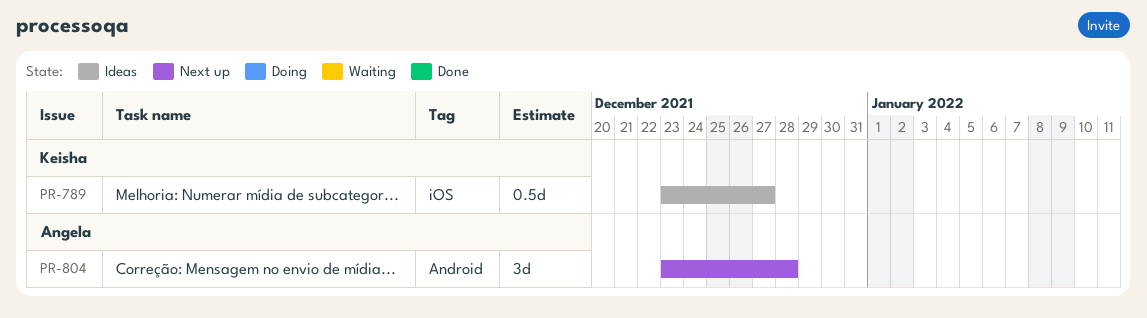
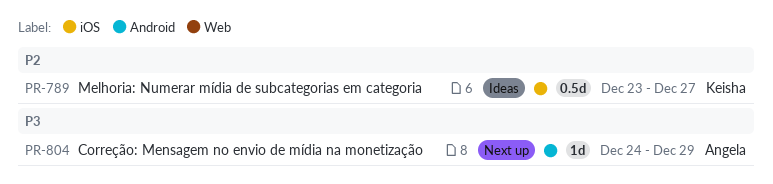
PR-804, estimate: 3d -> 1d
PR-804, start: Dec 23 -> Dec 24
PR-804, due: Dec 28 -> Dec 29

